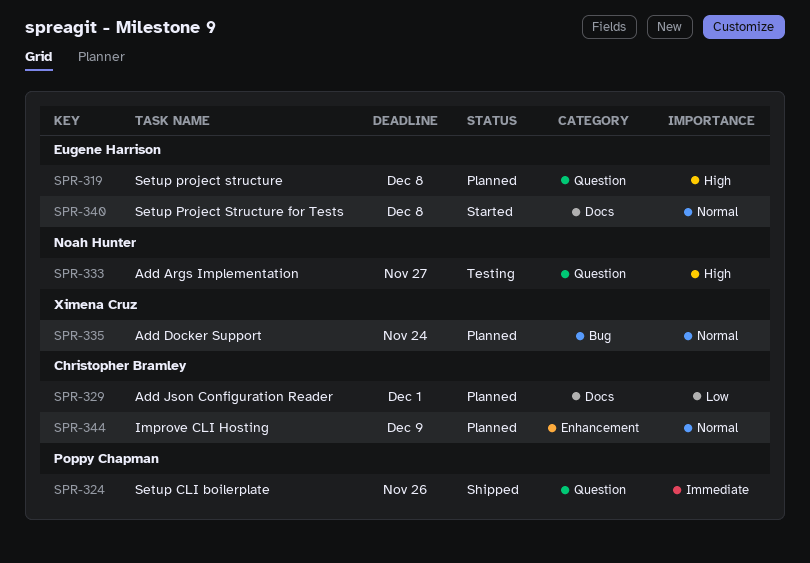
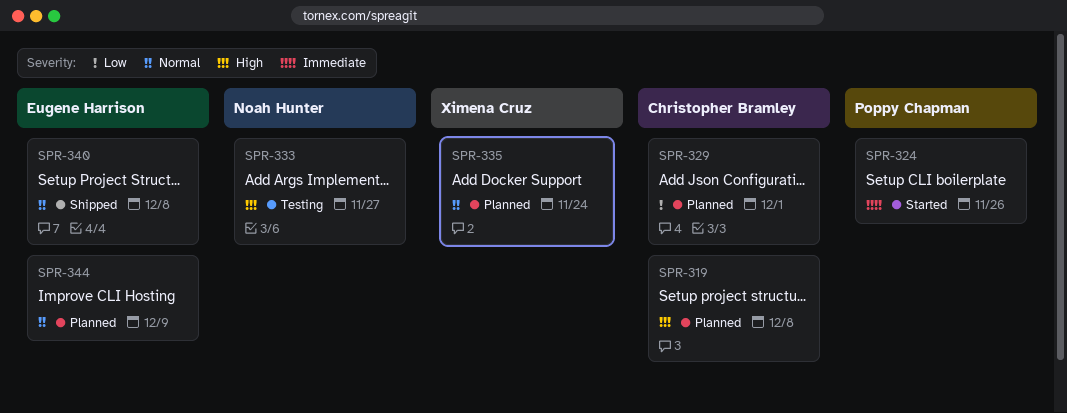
SPR-319, owner: Eugene Harrison -> Christopher Bramley
SPR-324, status: Shipped -> Started
SPR-340, status: Started -> Shipped
SPR-344, owner: Christopher Bramley -> Eugene Harrison

